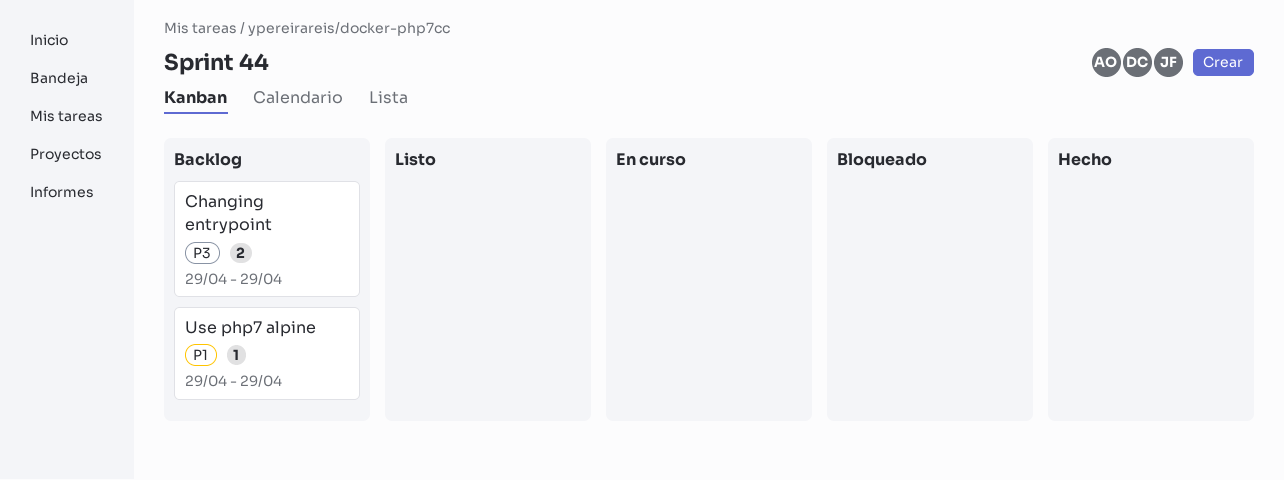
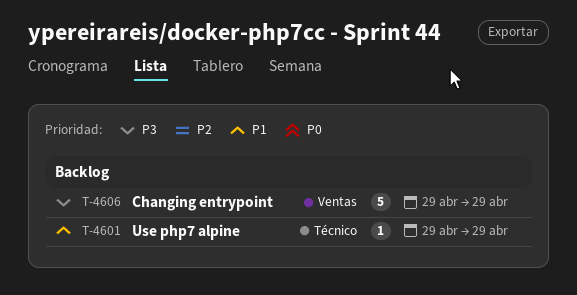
Changing entrypoint, estimate: 2 -> 5

